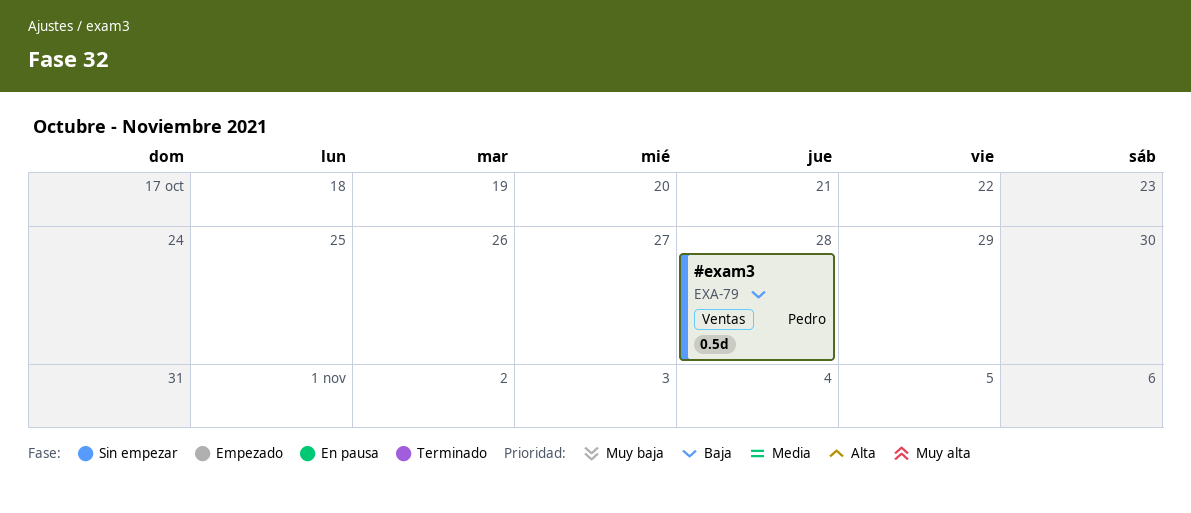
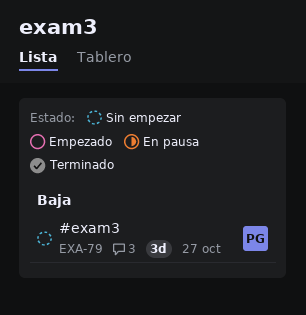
EXA-79, estimate: 0.5d -> 3d
EXA-79, due: Oct 28 -> Oct 27

